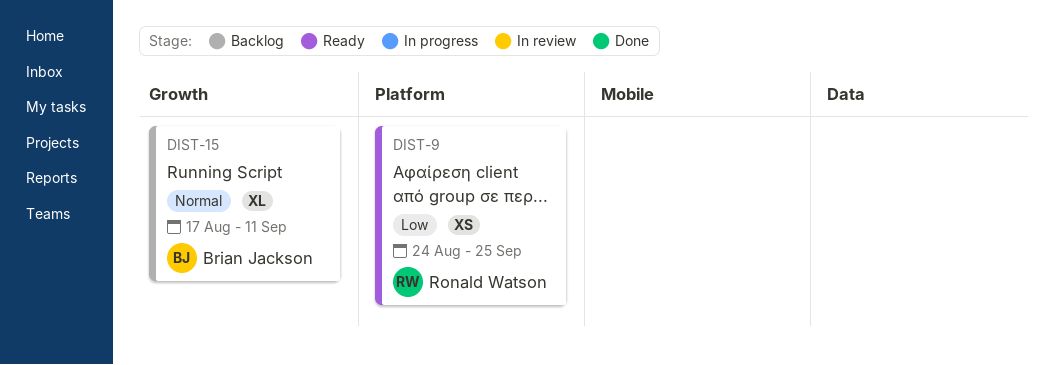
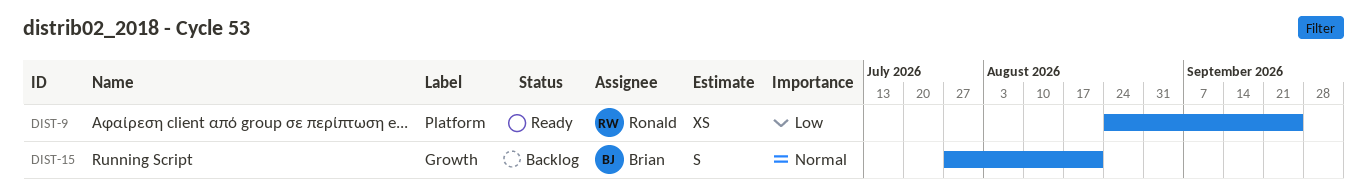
DIST-15, estimate: XL -> S
DIST-15, start: Aug 17 -> Jul 27
DIST-15, due: Sep 11 -> Aug 21

